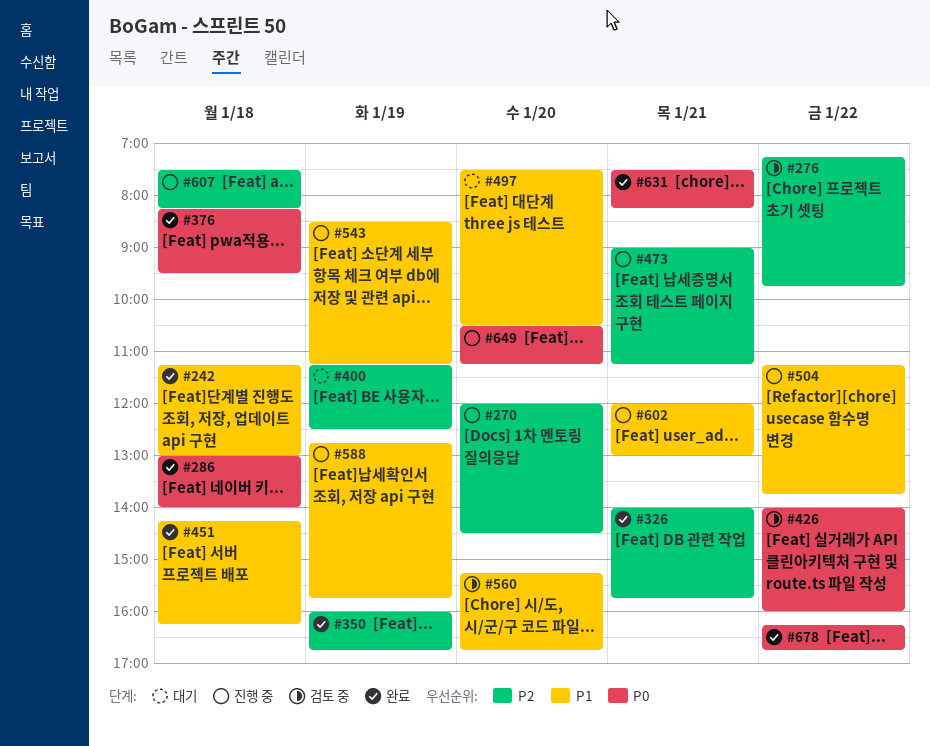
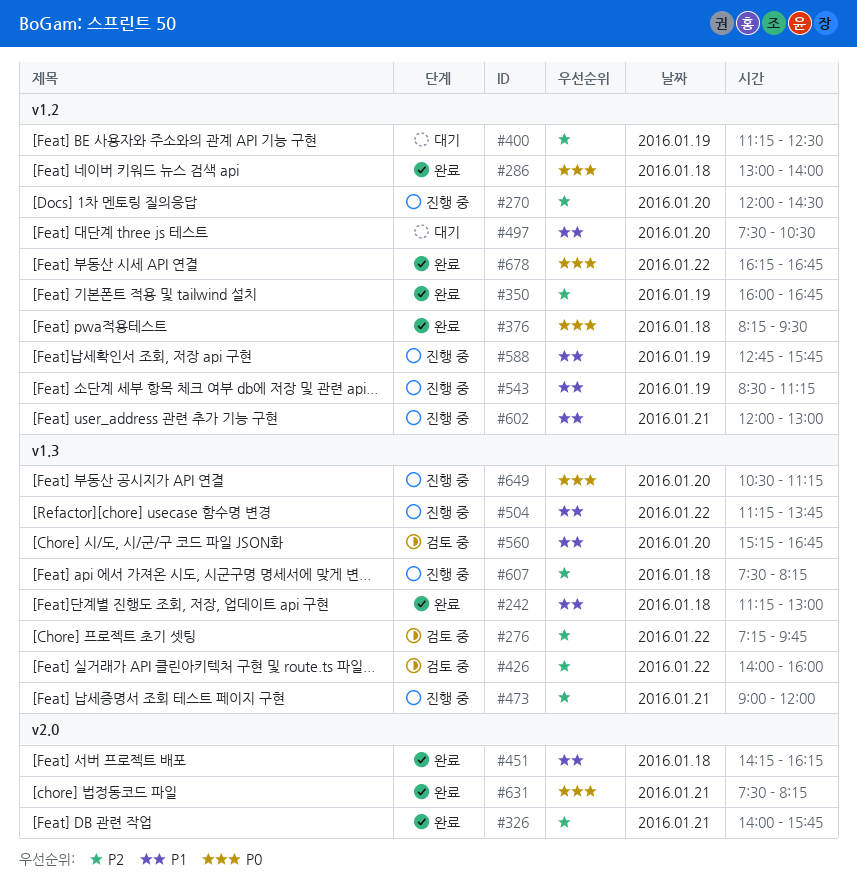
#426, priority: P0 -> P2
#473, ends: 11:15 -> 12:00

